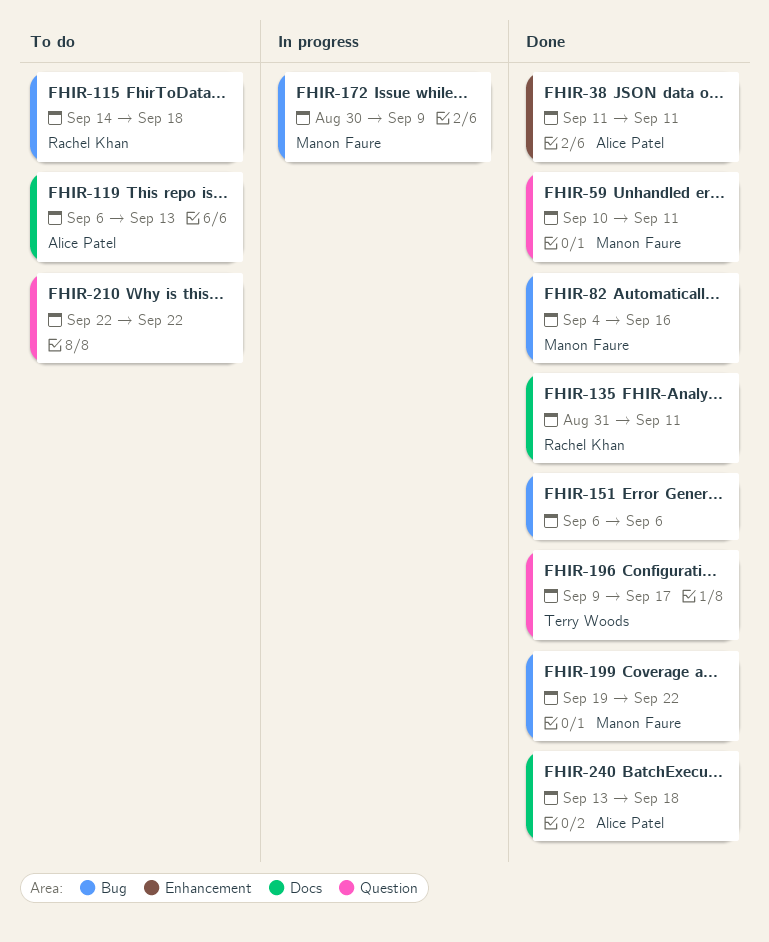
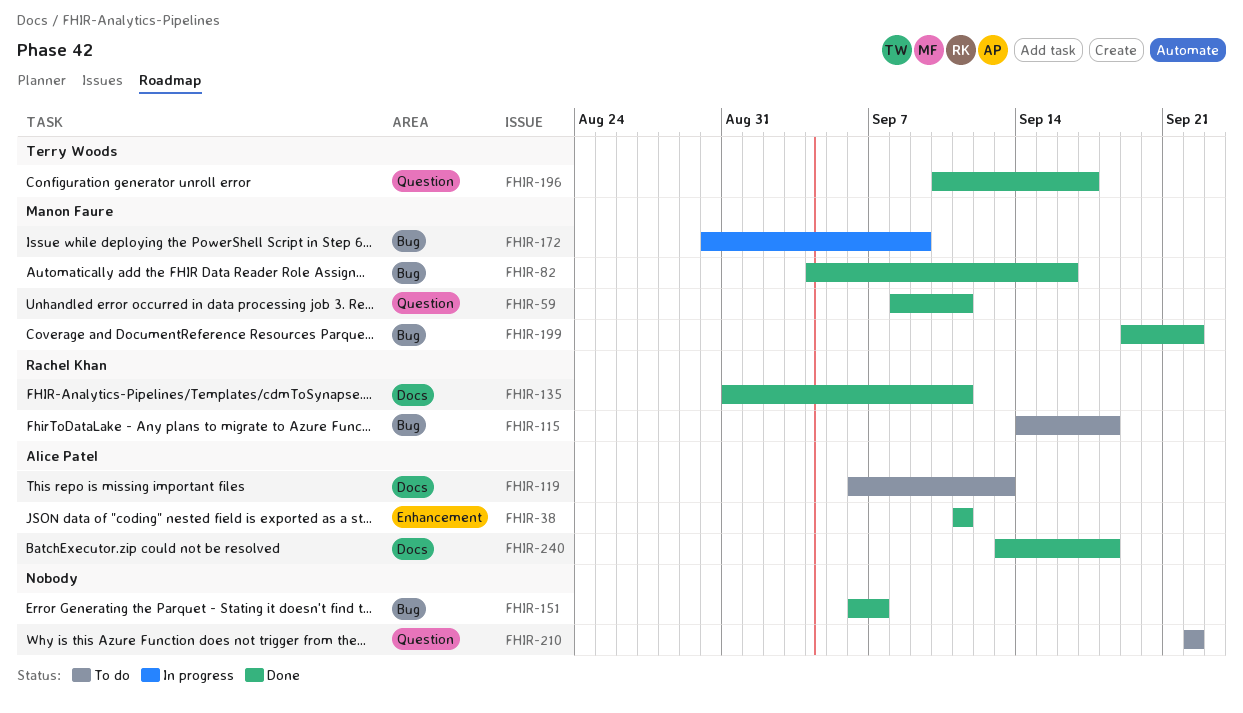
FHIR-59, start: Sep 10 -> Sep 8
FHIR-151, due: Sep 6 -> Sep 7
FHIR-196, start: Sep 9 -> Sep 10

